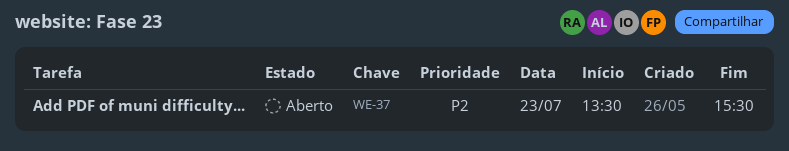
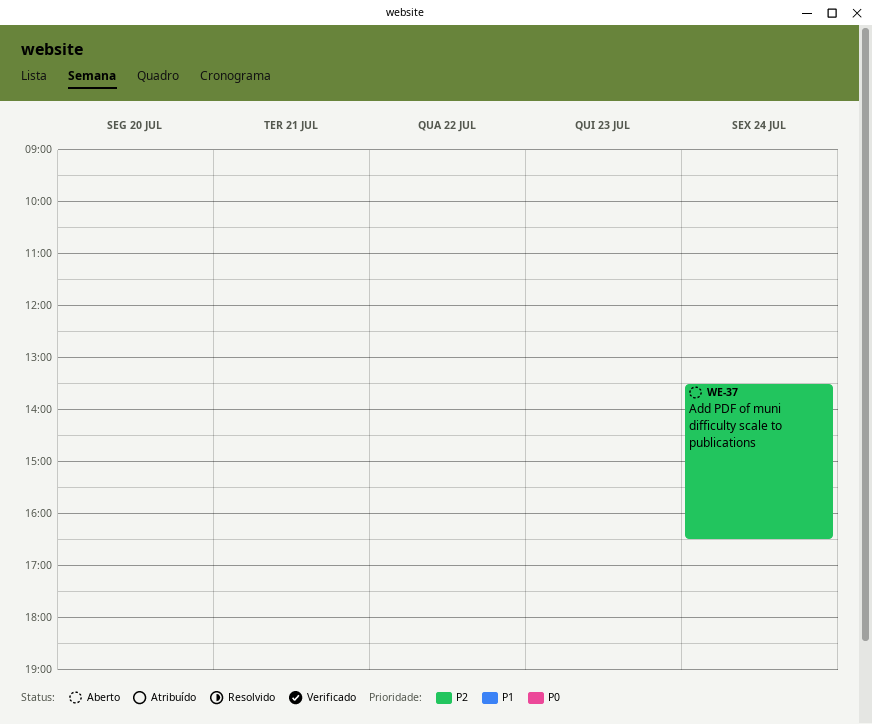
WE-37, day: Jul 23 -> Jul 24
WE-37, ends: 15:30 -> 16:30

